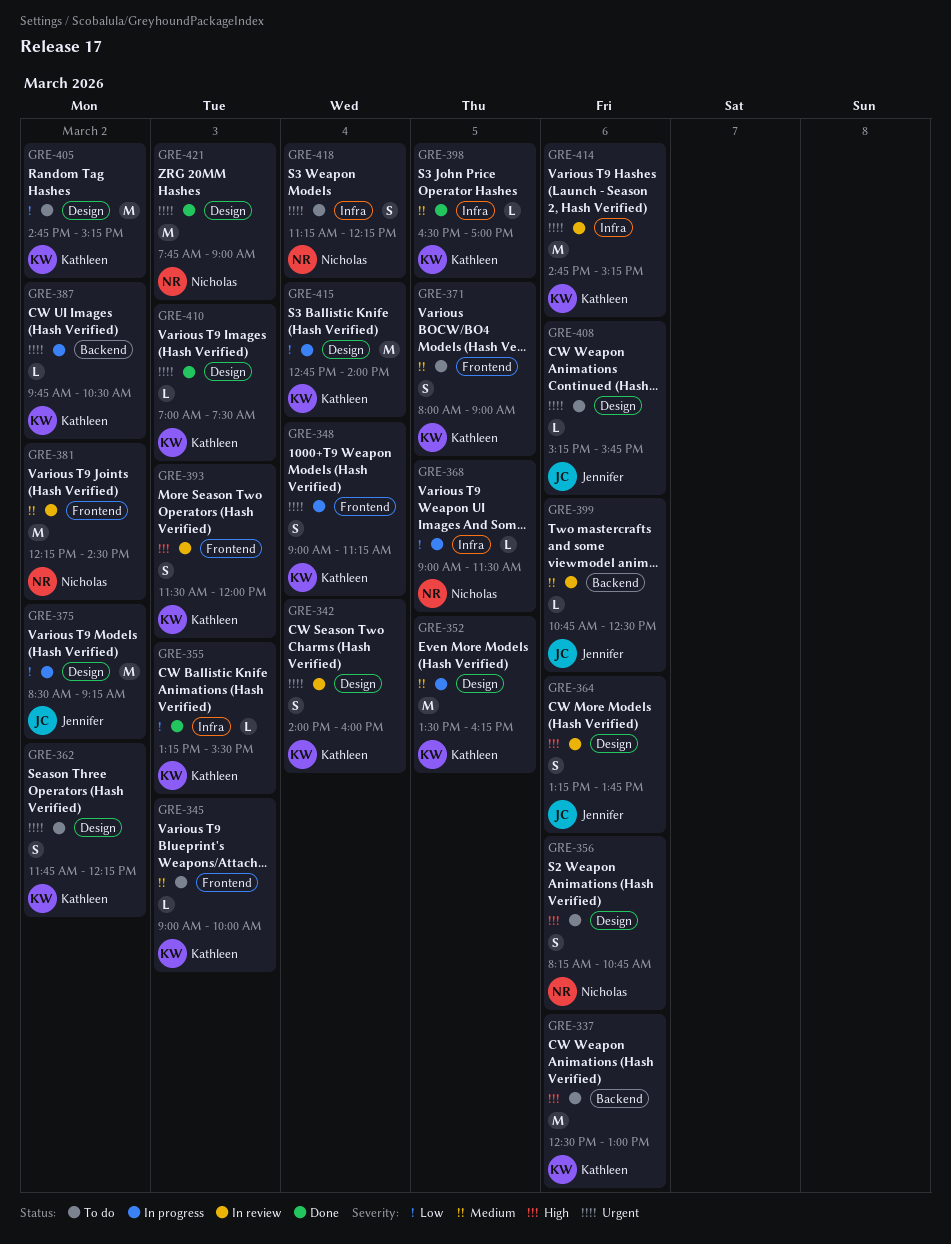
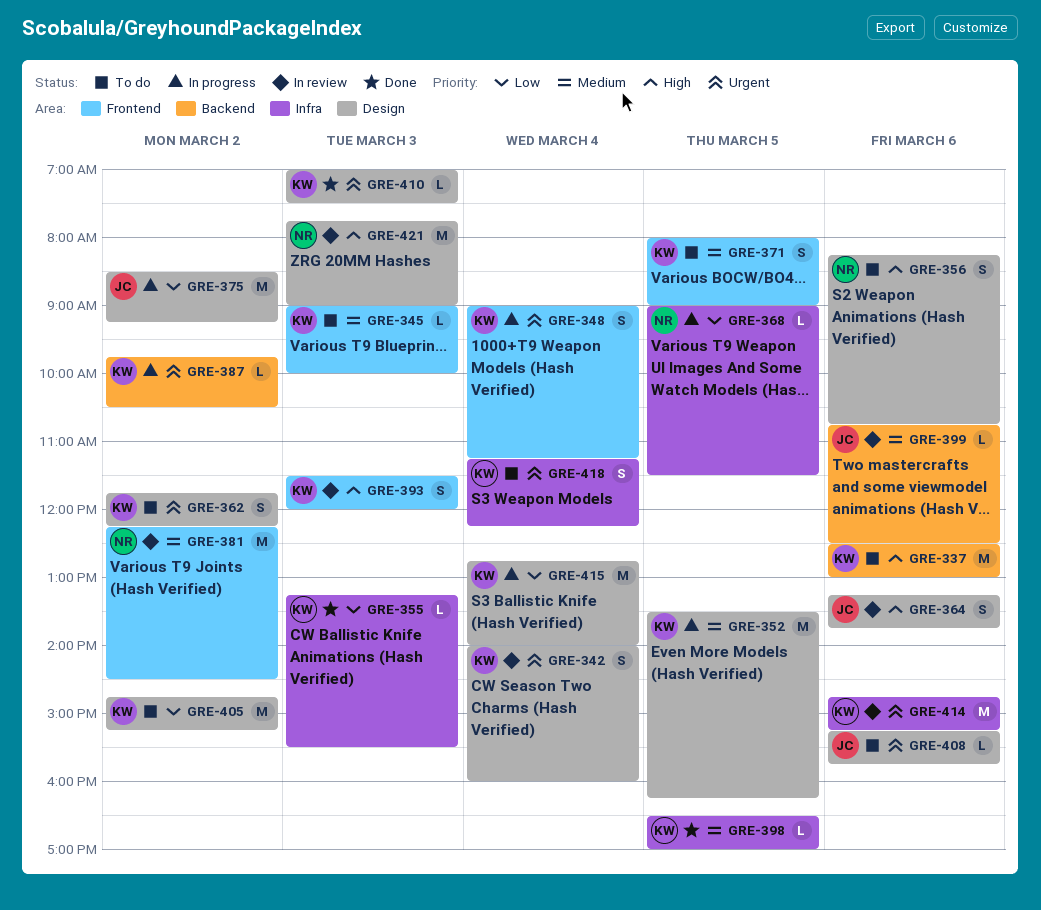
GRE-418, owner: Nicholas -> Kathleen
GRE-421, status: Done -> In review
GRE-421, priority: Urgent -> High

